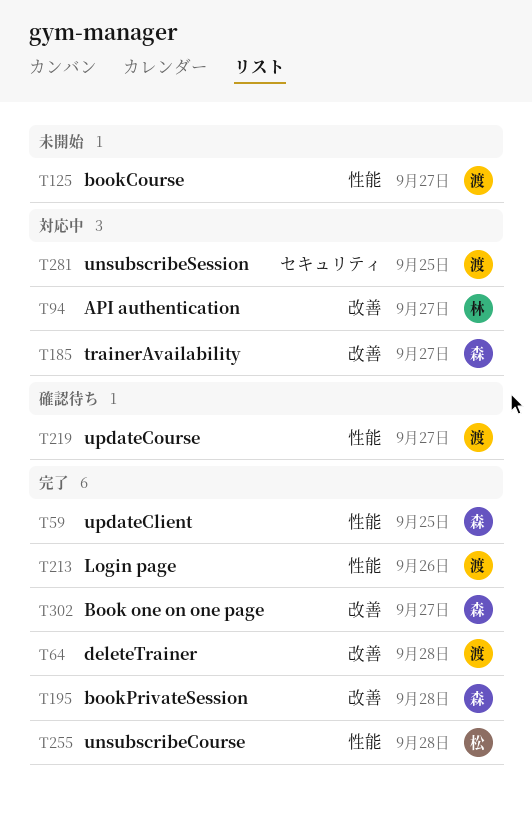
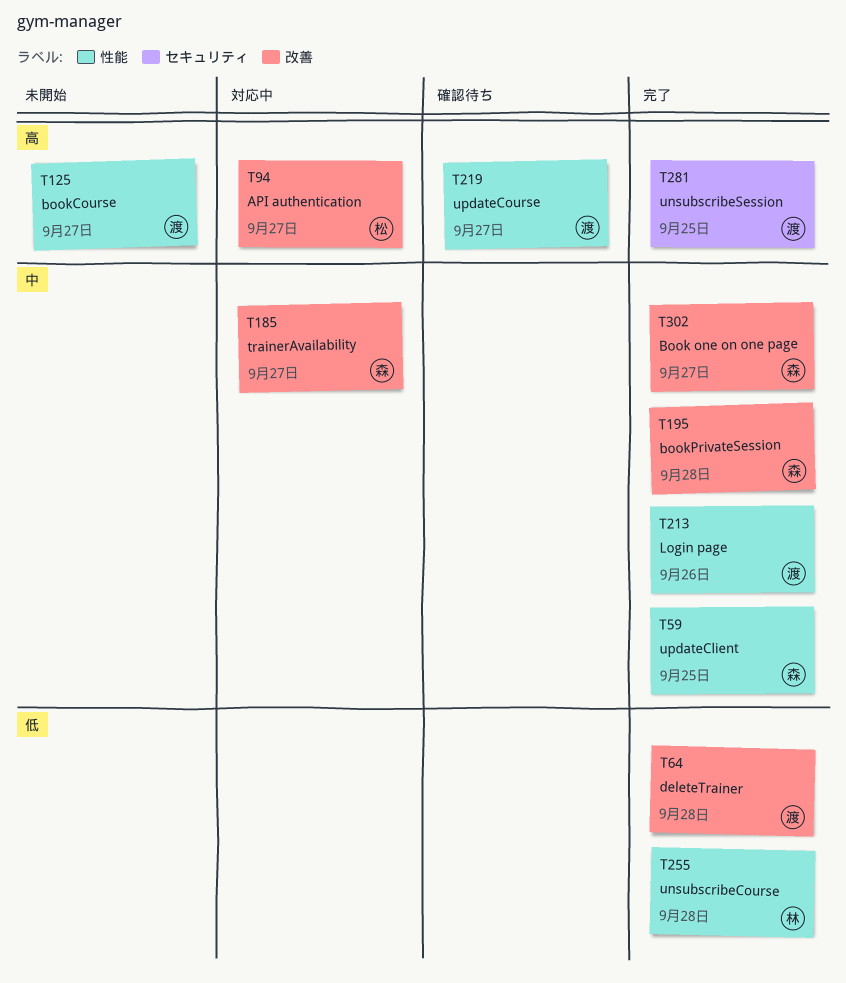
T94, owner: 林 -> 松
T255, owner: 松 -> 林
T281, status: 対応中 -> 完了

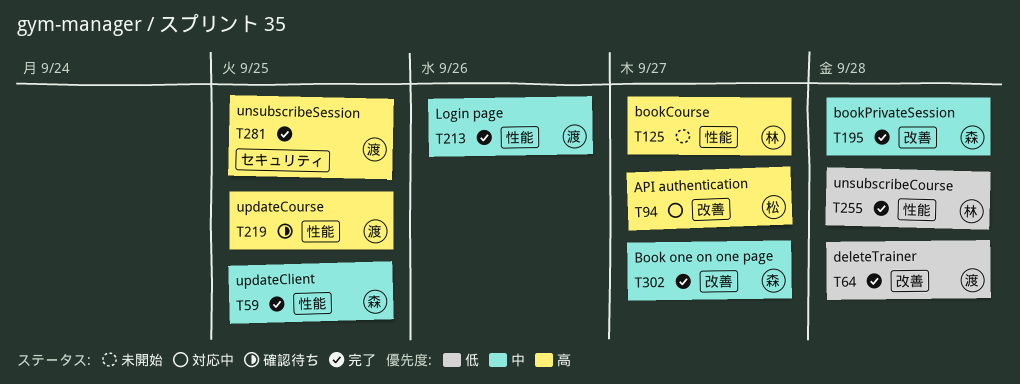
T125, owner: 渡 -> 林
T185: present -> none
T219, due: Sep 27 -> Sep 25

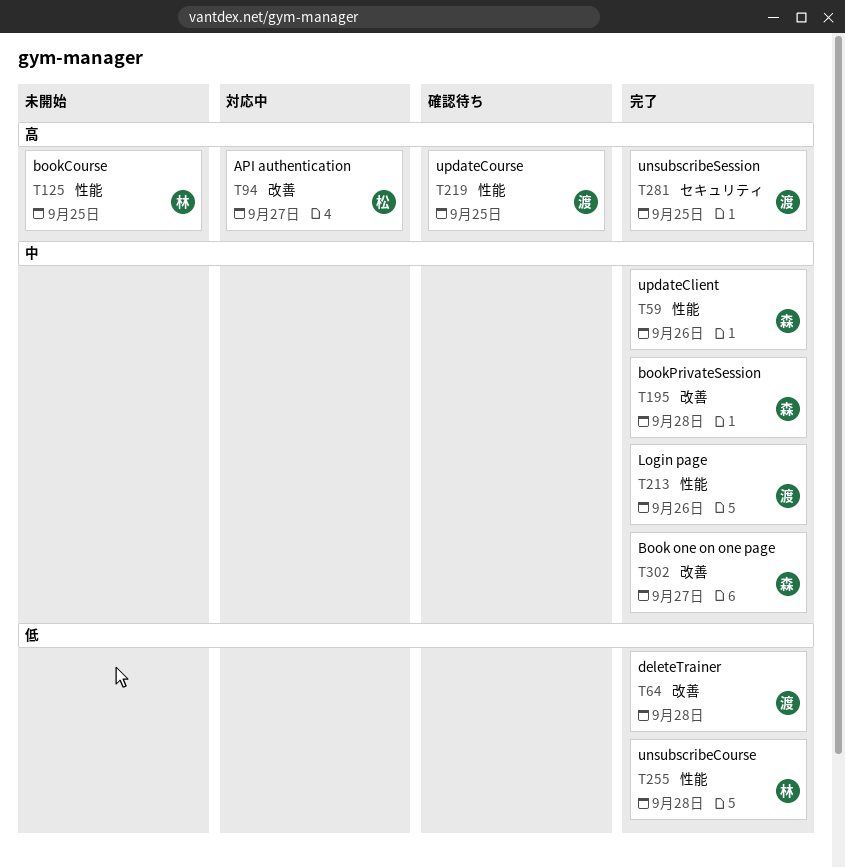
T59, due: Sep 25 -> Sep 26
T125, due: Sep 27 -> Sep 25

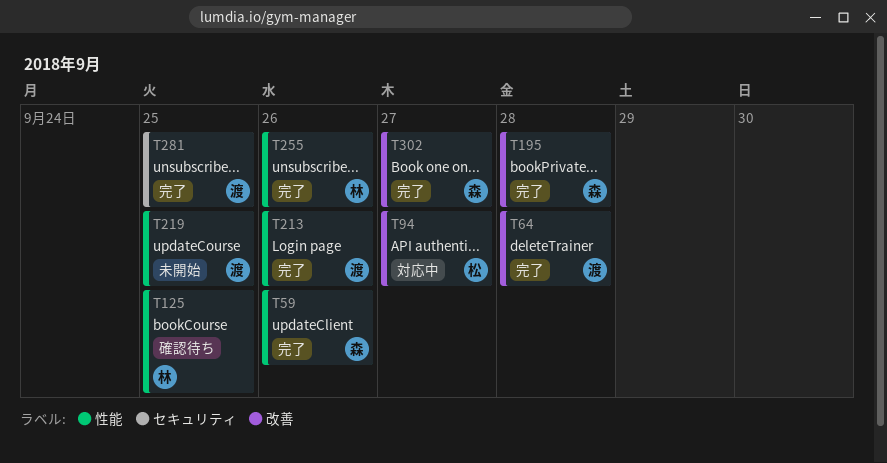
T125, status: 未開始 -> 確認待ち
T219, status: 確認待ち -> 未開始
T255, due: Sep 28 -> Sep 26

